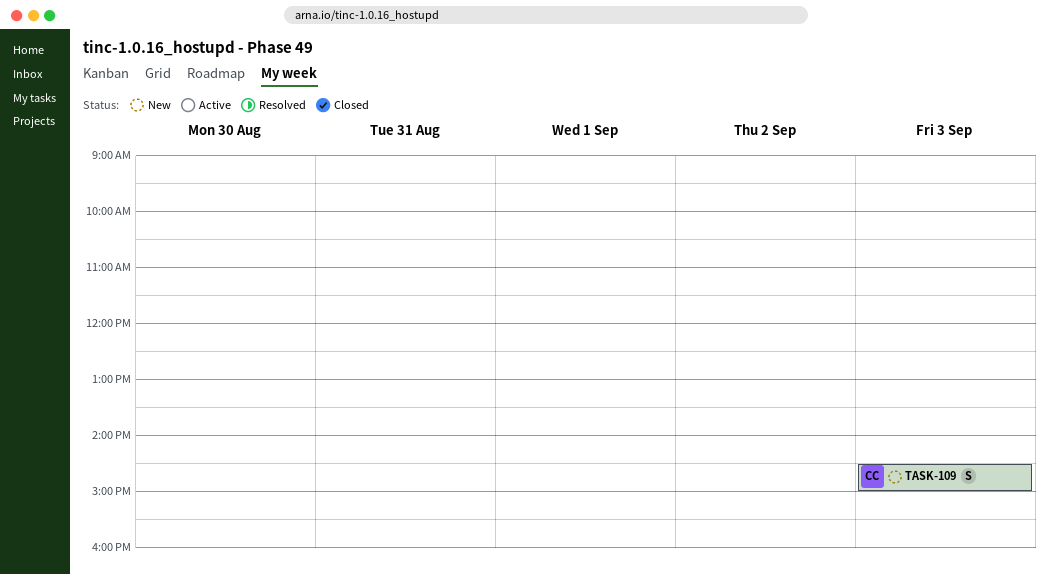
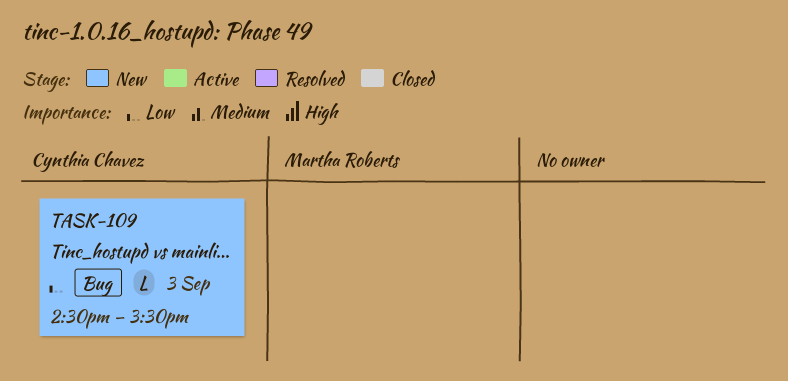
TASK-109, estimate: S -> L
TASK-109, ends: 15:00 -> 15:30

